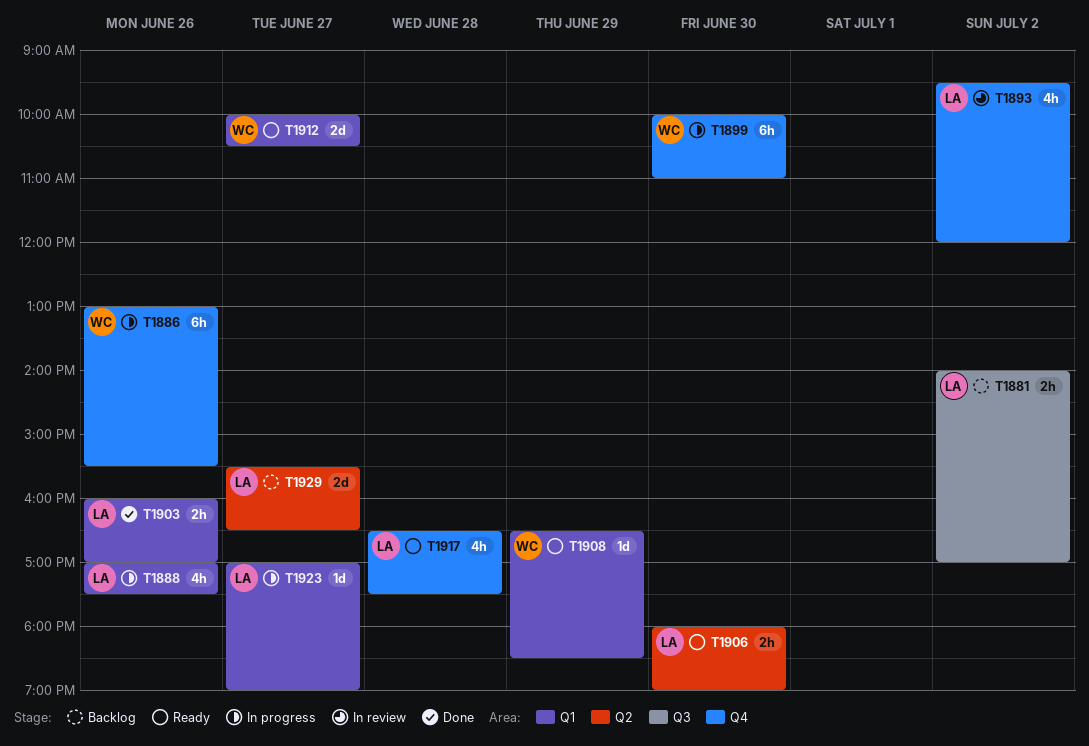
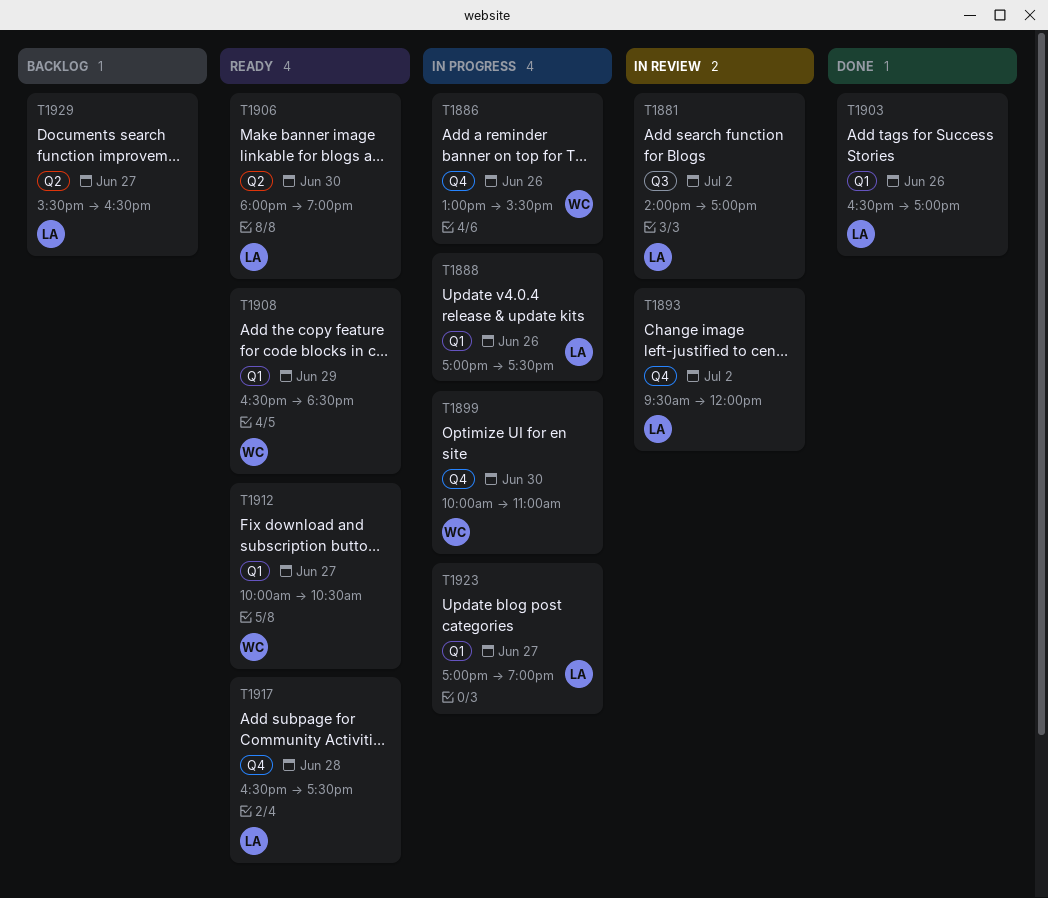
T1881, status: Backlog -> In review
T1903, begins: 16:00 -> 16:30

